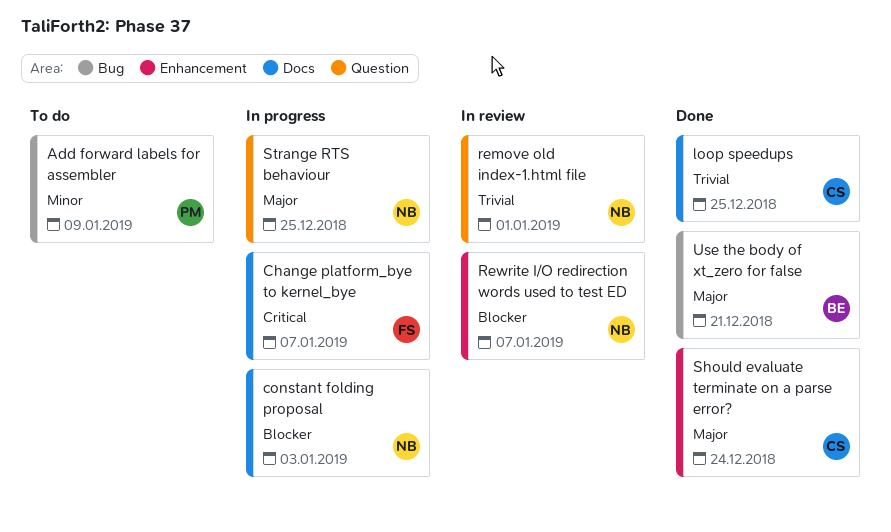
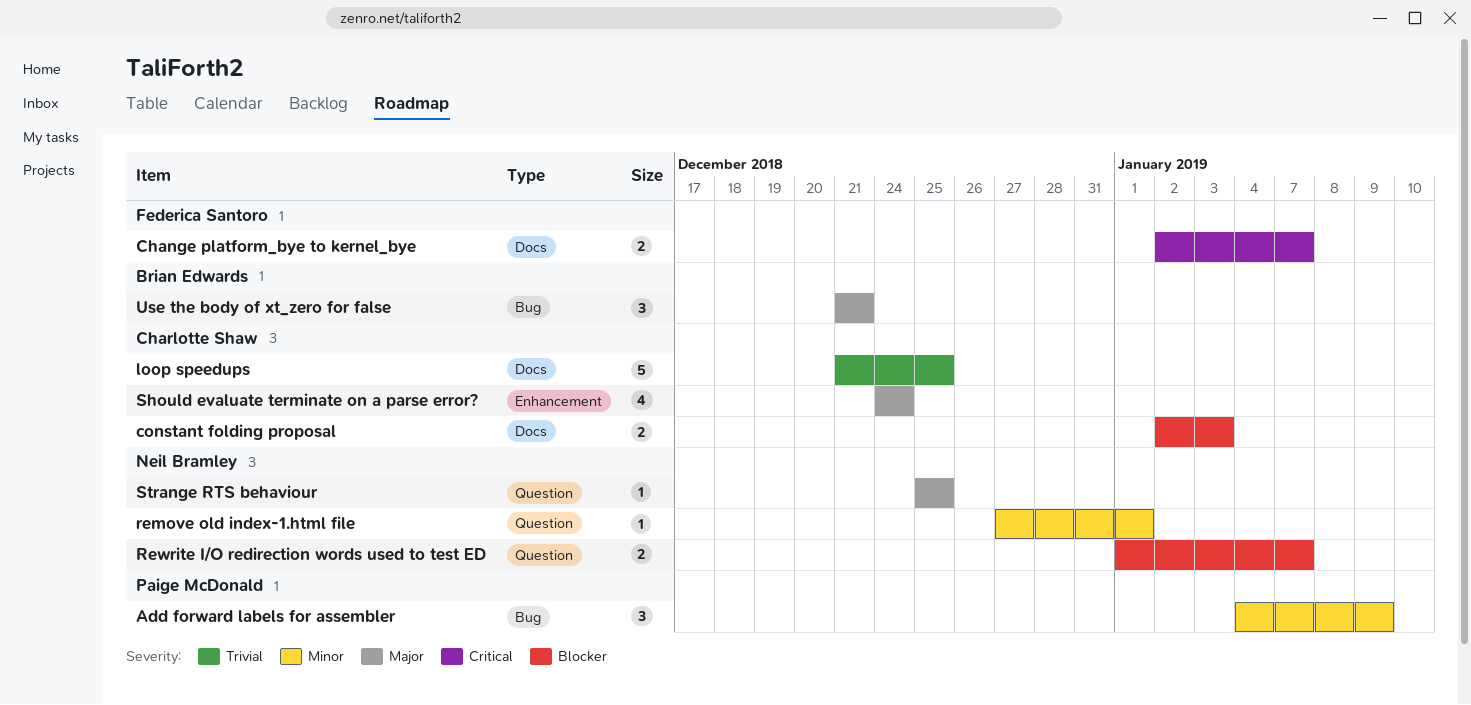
constant folding proposal, owner: Neil Bramley -> Charlotte Shaw
remove old index-1.html file, priority: Trivial -> Minor
Rewrite I/O redirection words used to test ED, label: Enhancement -> Question

